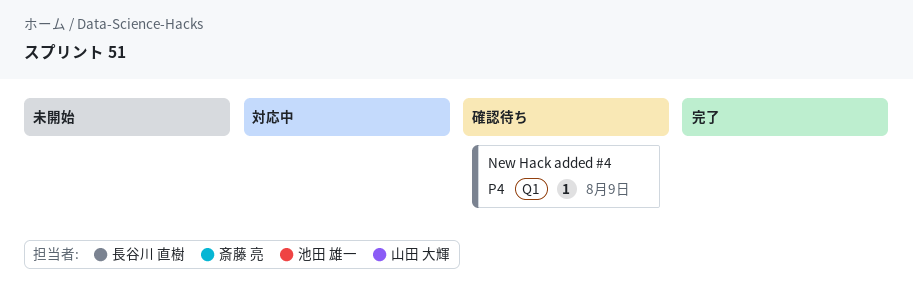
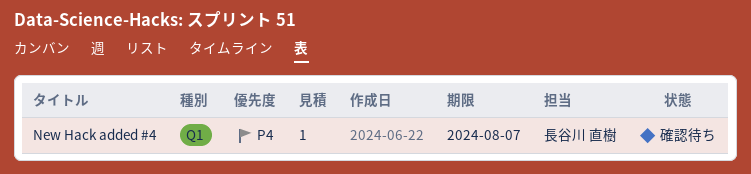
New Hack added #4, due: Aug 9 -> Aug 7

